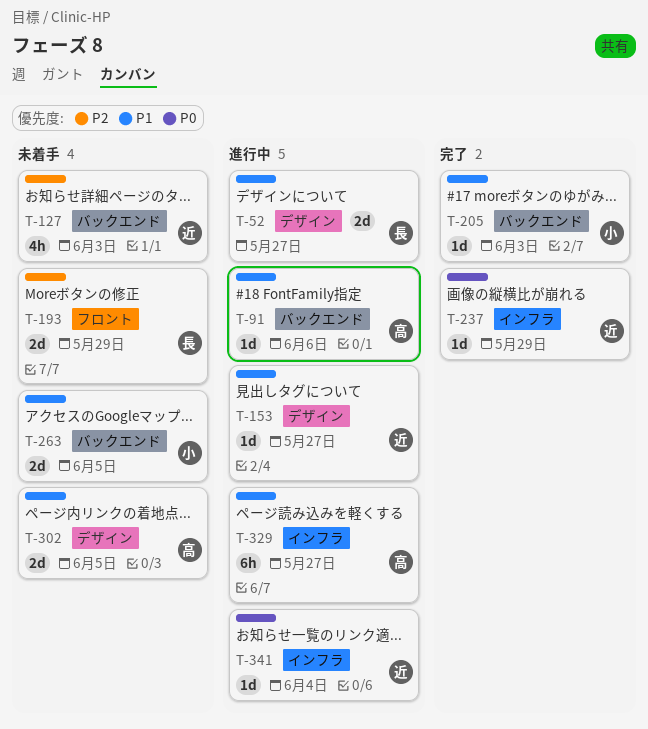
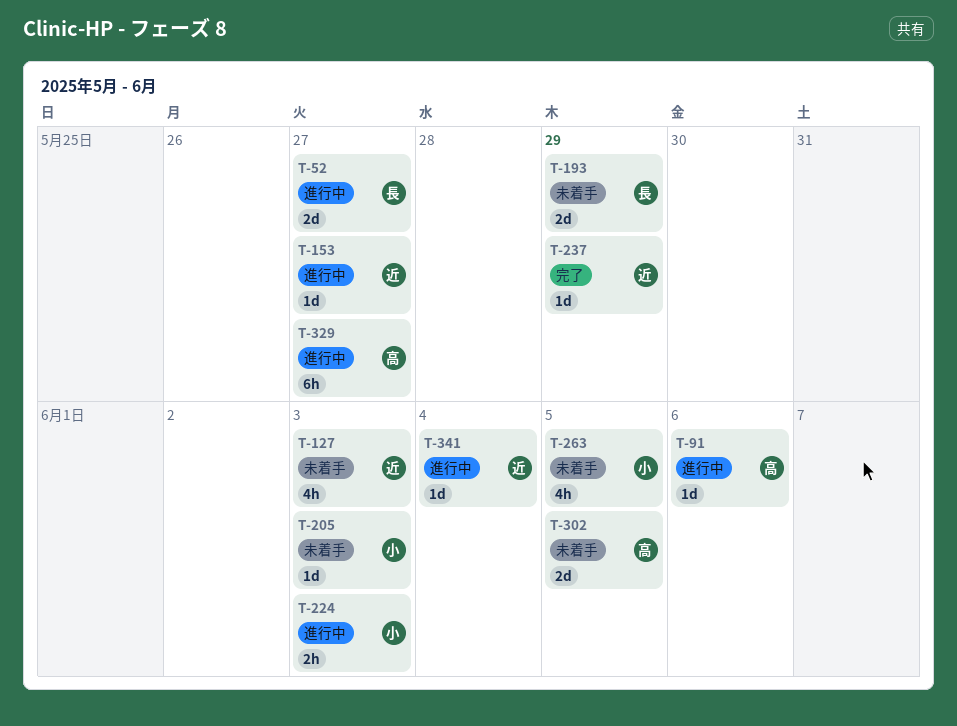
T-205, status: 完了 -> 未着手
T-224: none -> present
T-263, estimate: 2d -> 4h

